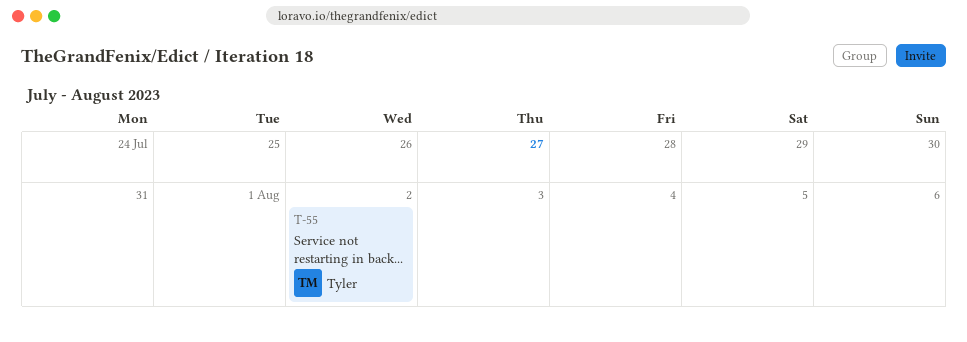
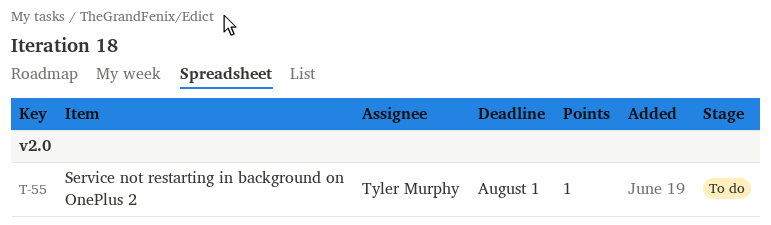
T-55, due: Aug 2 -> Aug 1

